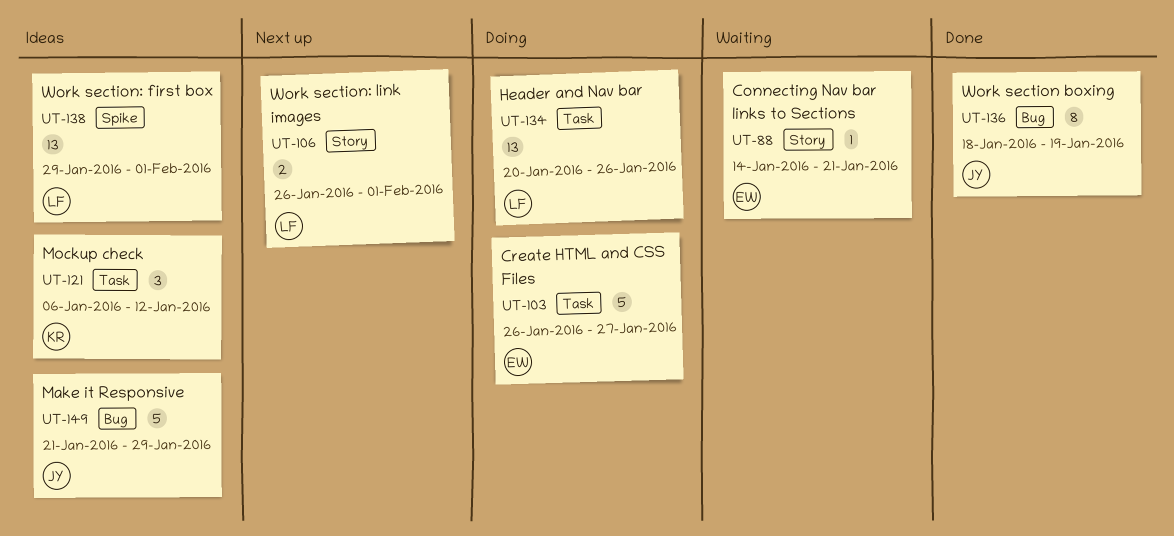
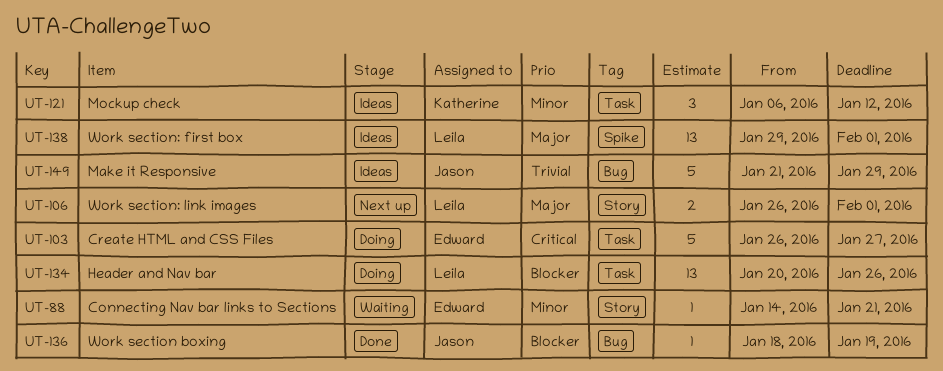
UT-136, estimate: 8 -> 1

